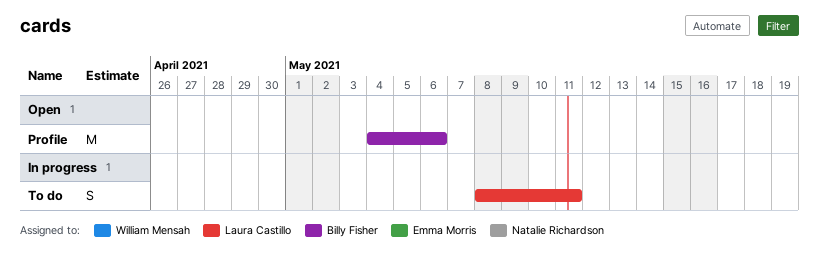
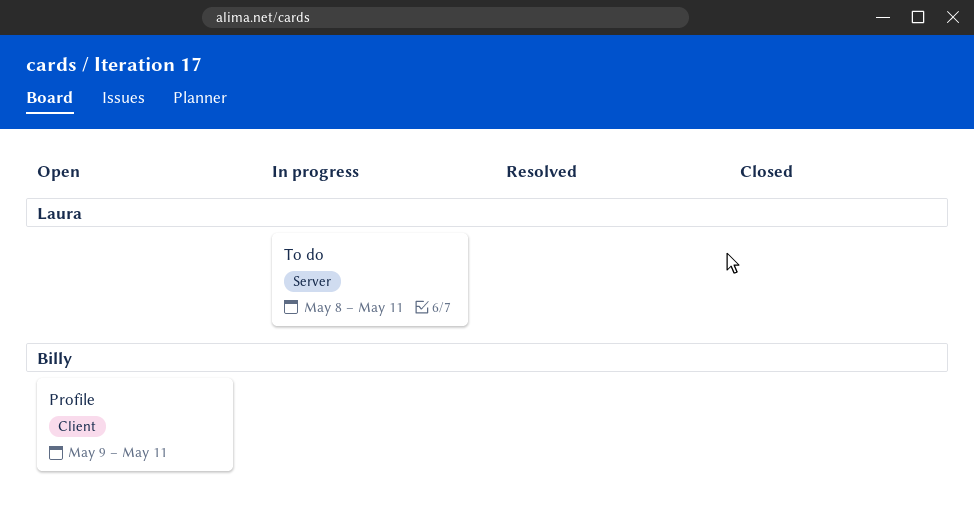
Profile, start: May 4 -> May 9
Profile, due: May 6 -> May 11

